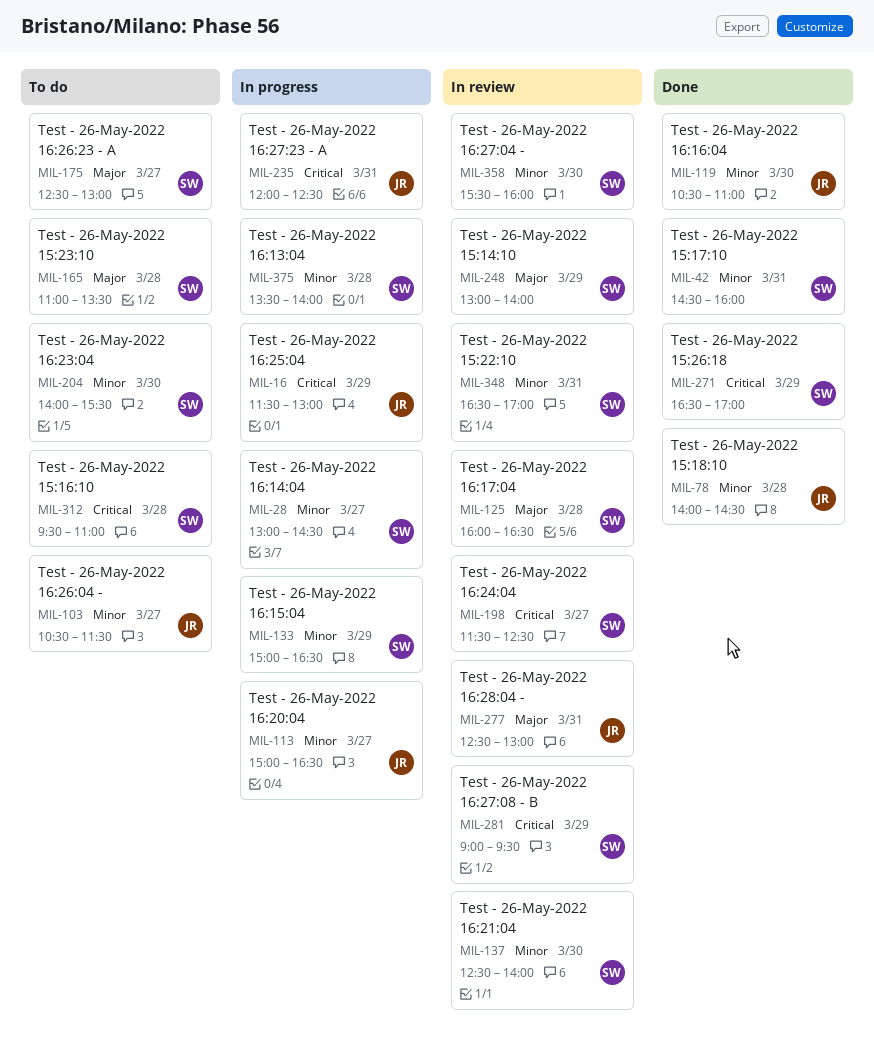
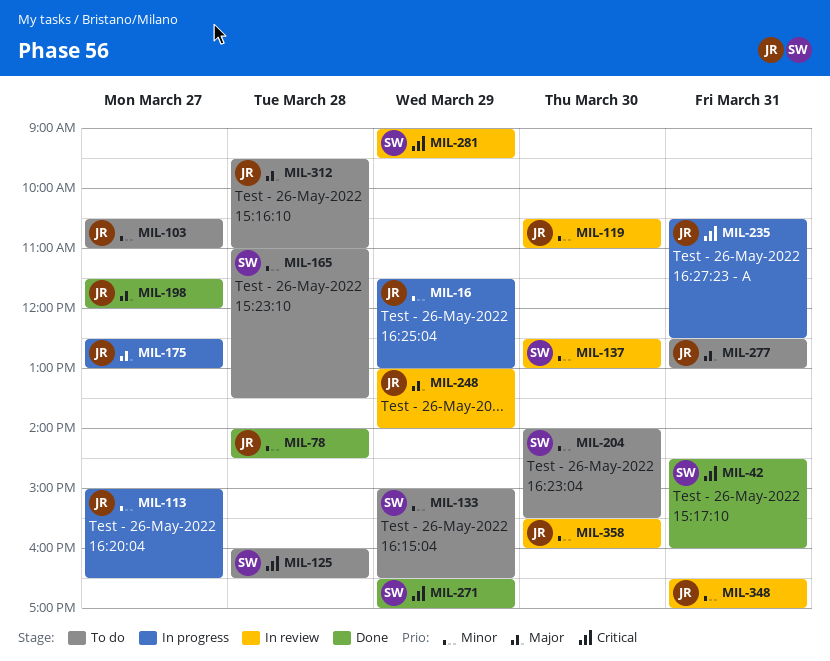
MIL-16, priority: Critical -> Minor
MIL-28: present -> none
MIL-42, priority: Minor -> Critical
MIL-103, ends: 11:30 -> 11:00
MIL-119, status: Done -> In review
MIL-125, status: In review -> To do
MIL-125, priority: Major -> Critical
MIL-133, status: In progress -> To do
MIL-137, ends: 14:00 -> 13:00
MIL-165, priority: Major -> Minor
MIL-175, status: To do -> In progress
MIL-175, owner: SW -> JR
MIL-198, status: In review -> Done
MIL-198, owner: SW -> JR
MIL-198, priority: Critical -> Major
MIL-198, ends: 12:30 -> 12:00
MIL-235, begins: 12:00 -> 10:30
MIL-248, owner: SW -> JR
MIL-277, status: In review -> To do
MIL-312, owner: SW -> JR
MIL-312, priority: Critical -> Major
MIL-348, owner: SW -> JR
MIL-358, owner: SW -> JR
MIL-375: present -> none

